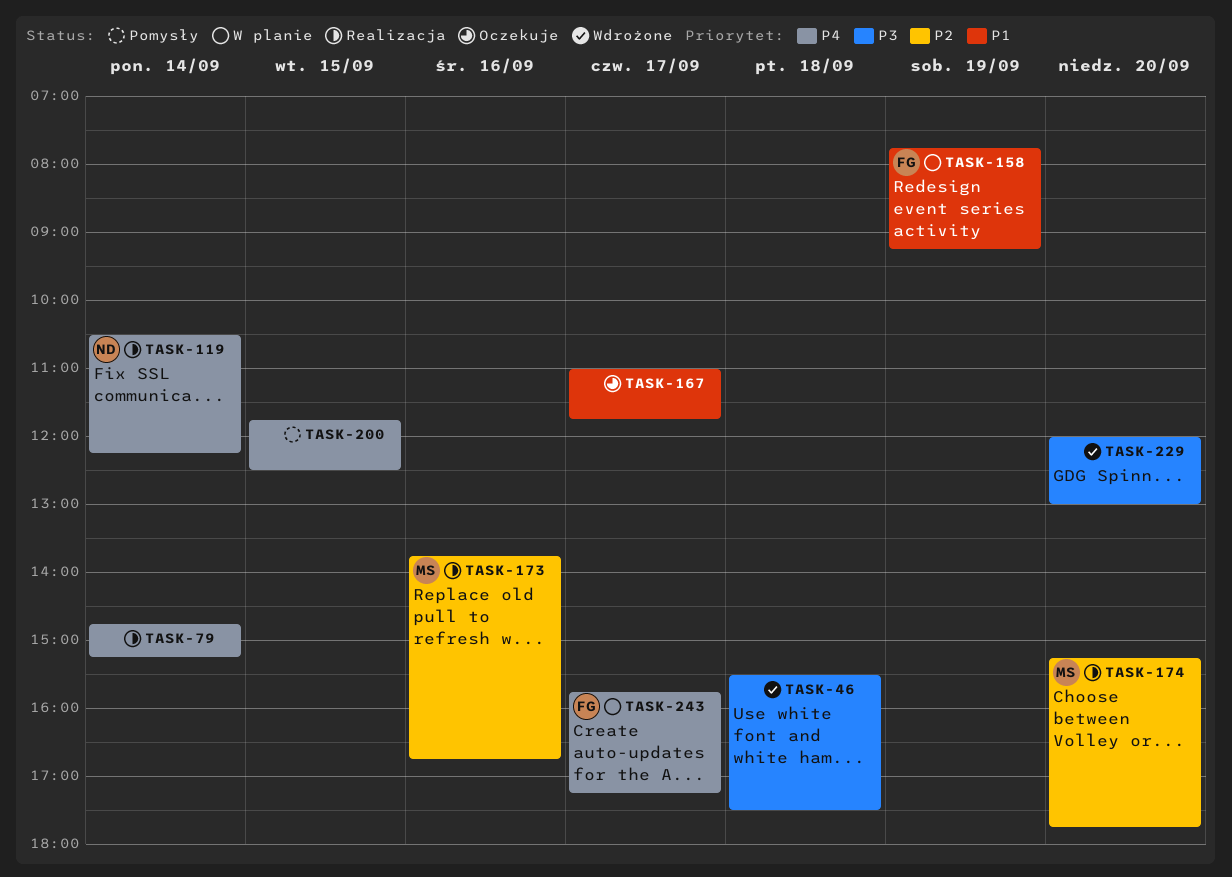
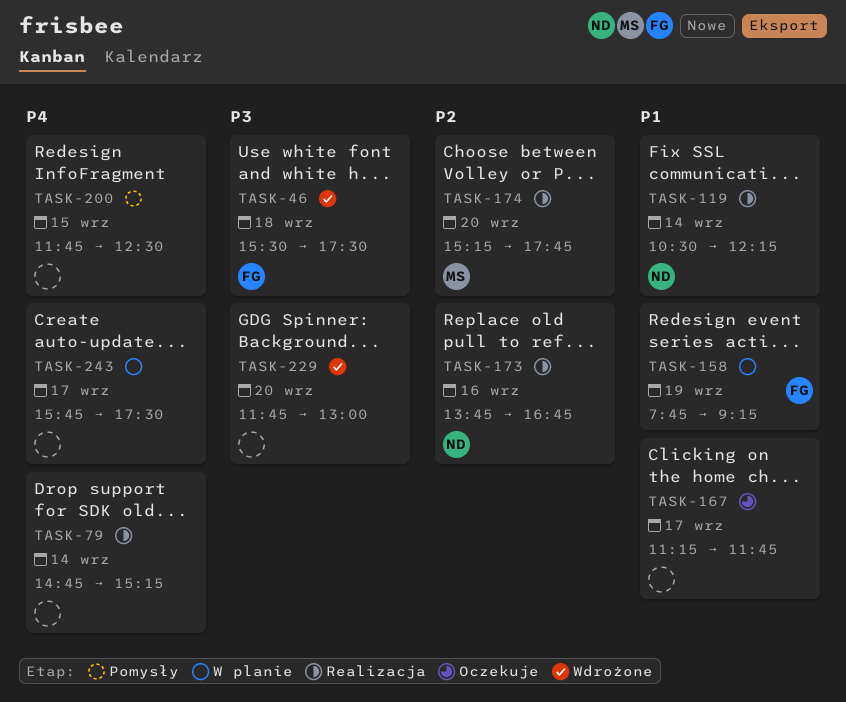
TASK-46, owner: none -> FG
TASK-119, priority: P4 -> P1
TASK-167, begins: 11:00 -> 11:15
TASK-173, owner: MS -> ND
TASK-229, begins: 12:00 -> 11:45
TASK-243, owner: FG -> none
TASK-243, ends: 17:15 -> 17:30

